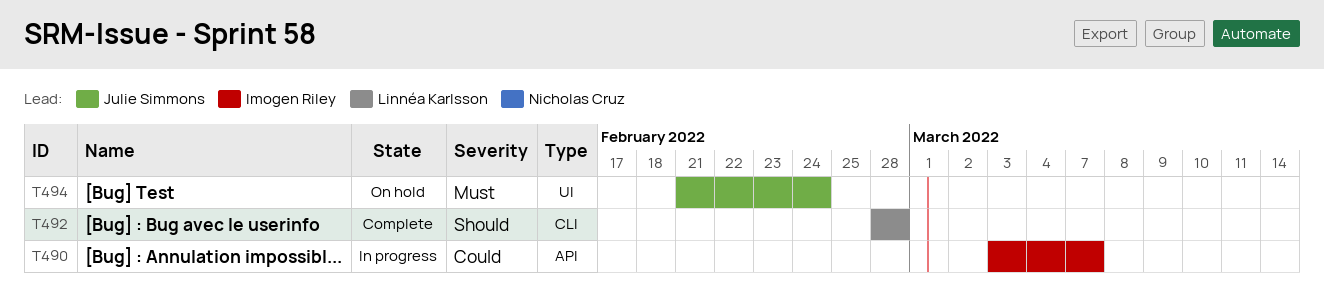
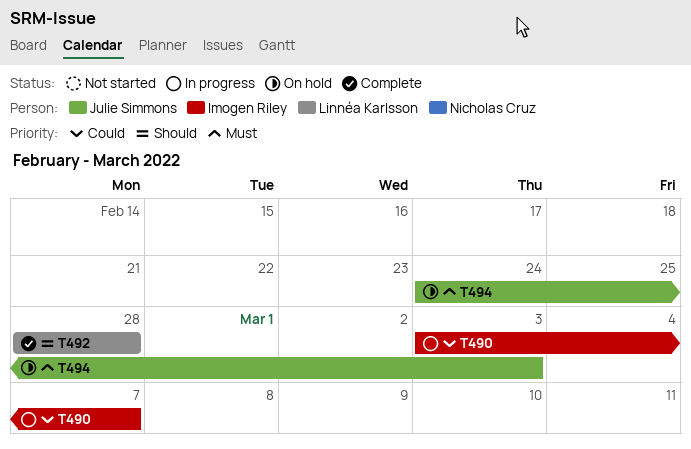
T494, start: Feb 21 -> Feb 24
T494, due: Feb 24 -> Mar 3

